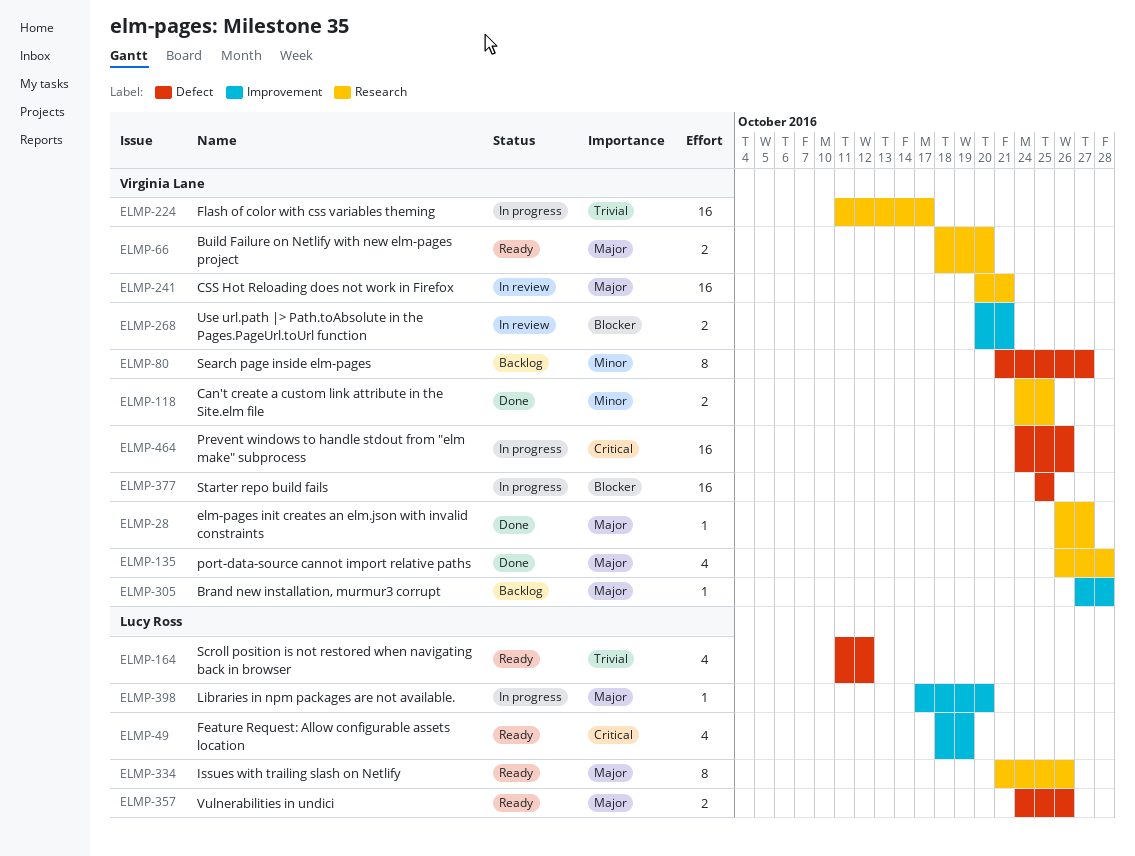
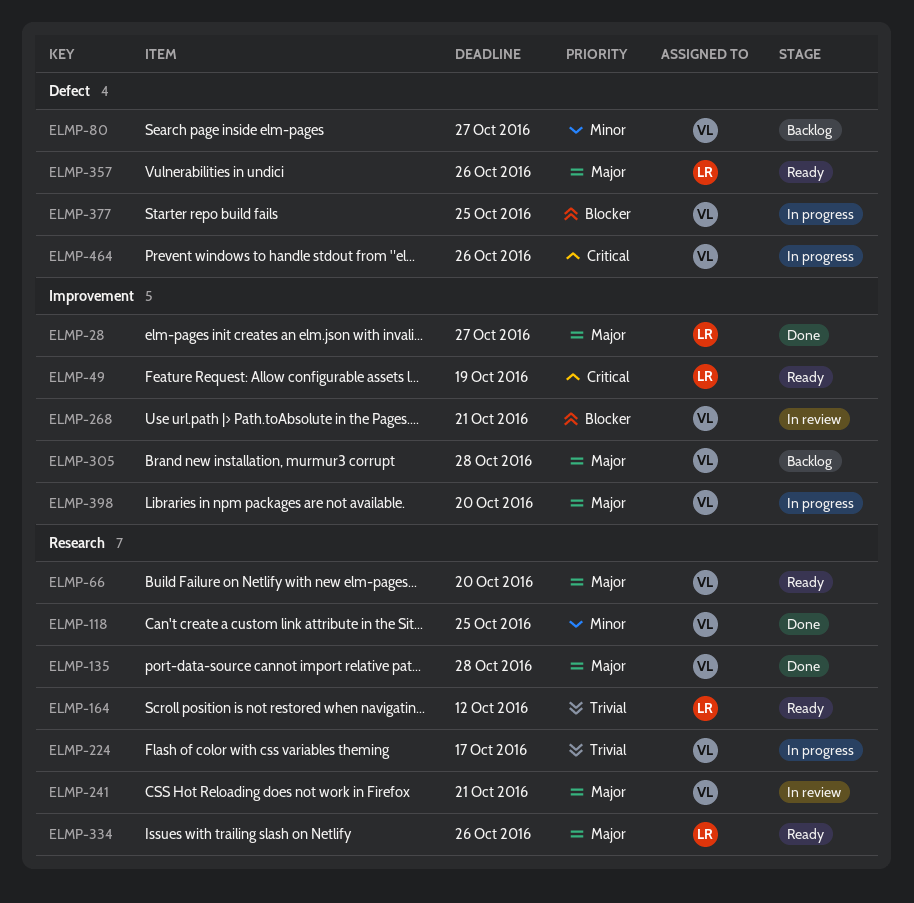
ELMP-28, owner: Virginia Lane -> Lucy Ross
ELMP-28, label: Research -> Improvement
ELMP-164, label: Defect -> Research
ELMP-398, owner: Lucy Ross -> Virginia Lane

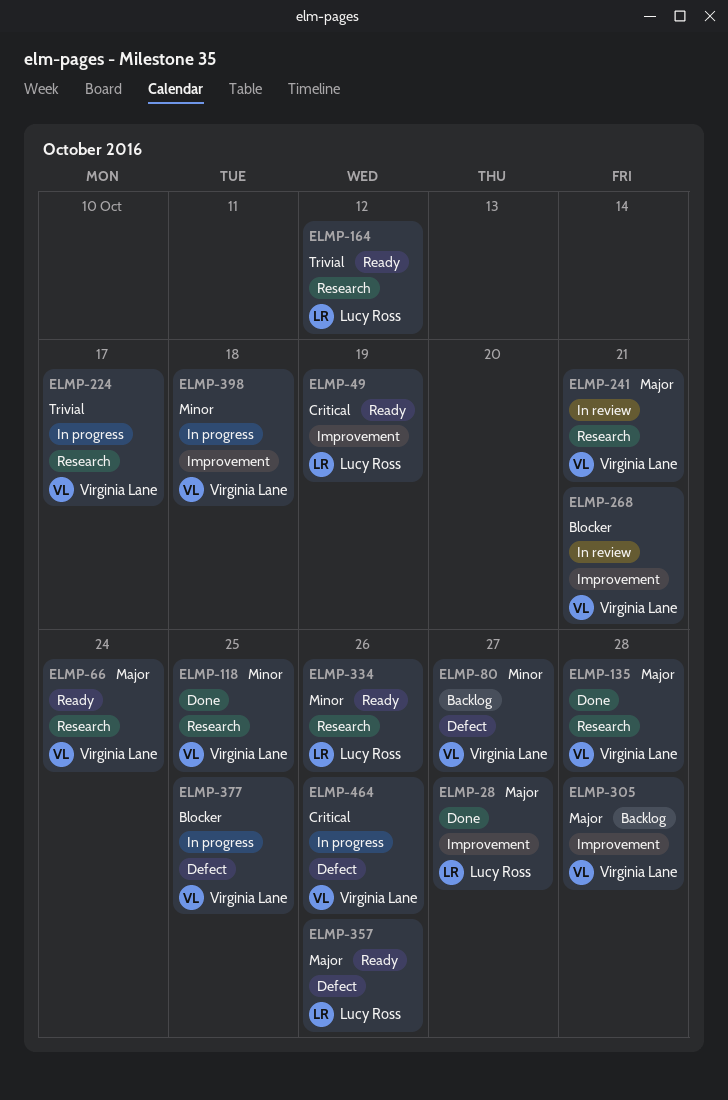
ELMP-66, due: Oct 20 -> Oct 24
ELMP-334, priority: Major -> Minor
ELMP-398, priority: Major -> Minor
ELMP-398, due: Oct 20 -> Oct 18

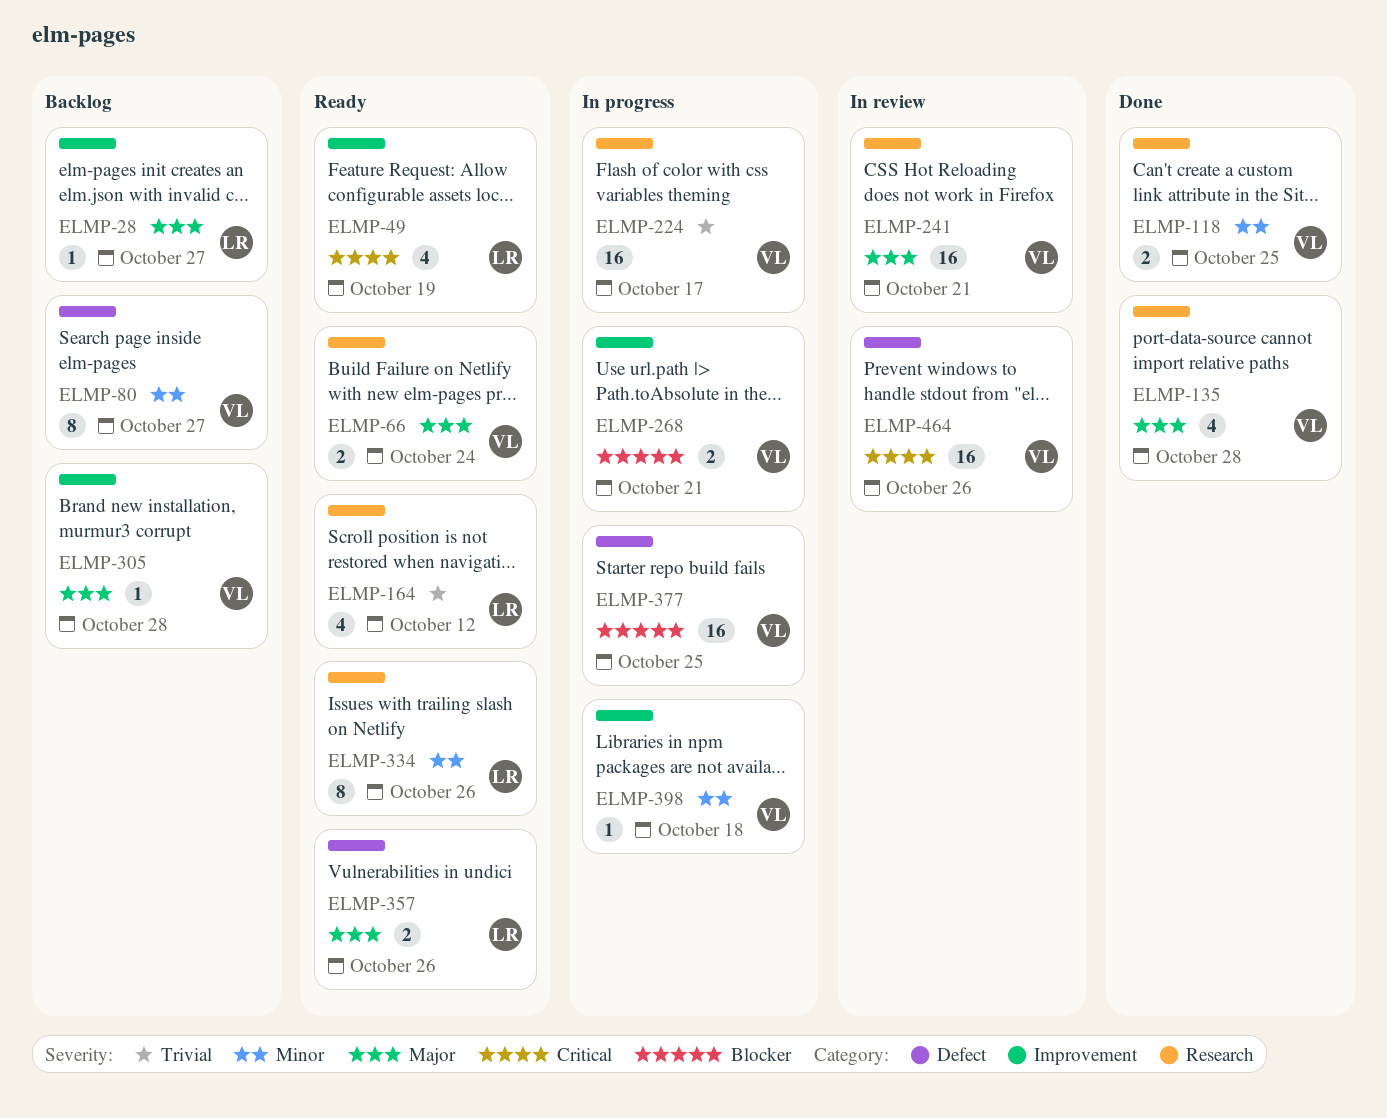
ELMP-28, status: Done -> Backlog
ELMP-268, status: In review -> In progress
ELMP-464, status: In progress -> In review

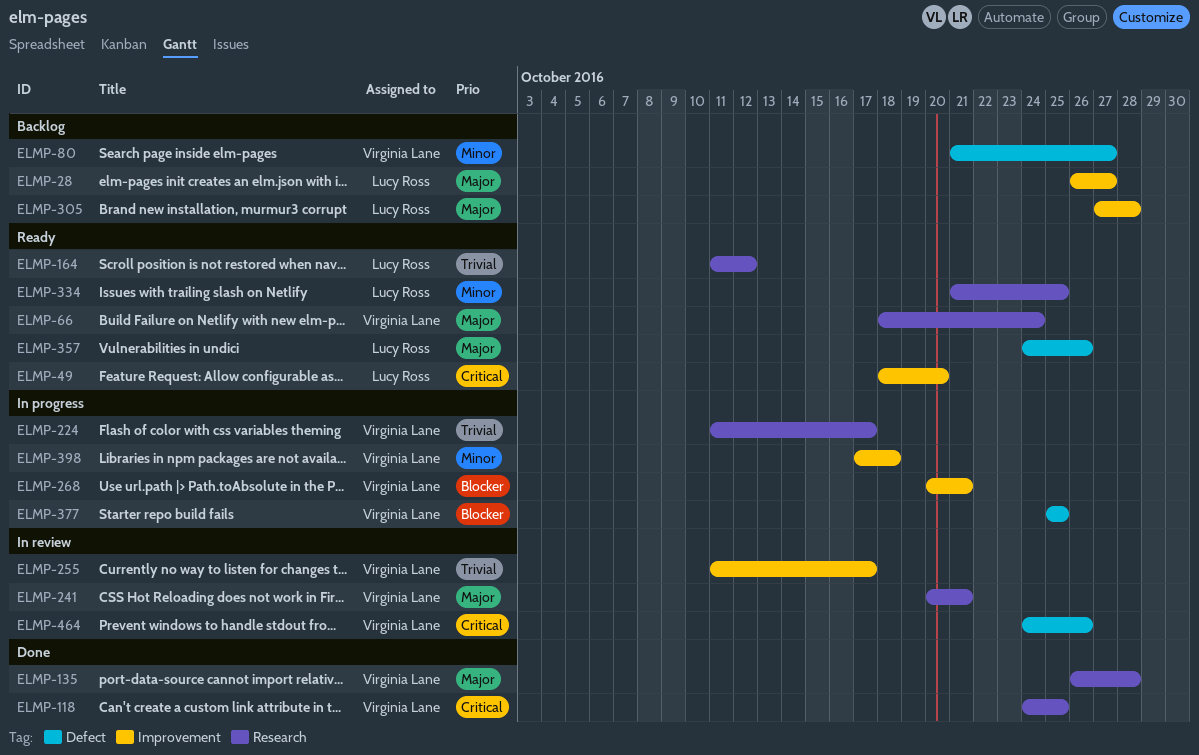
ELMP-49, due: Oct 19 -> Oct 20
ELMP-118, priority: Minor -> Critical
ELMP-255: none -> present
ELMP-305, owner: Virginia Lane -> Lucy Ross
ELMP-334, due: Oct 26 -> Oct 25

